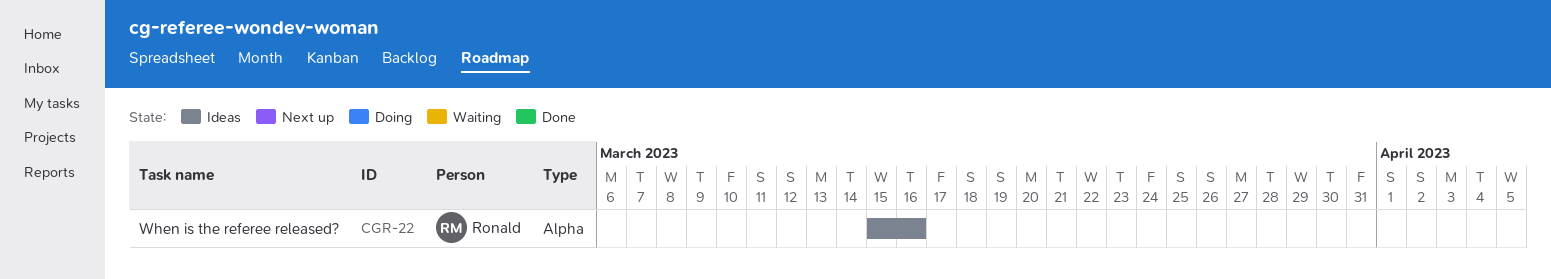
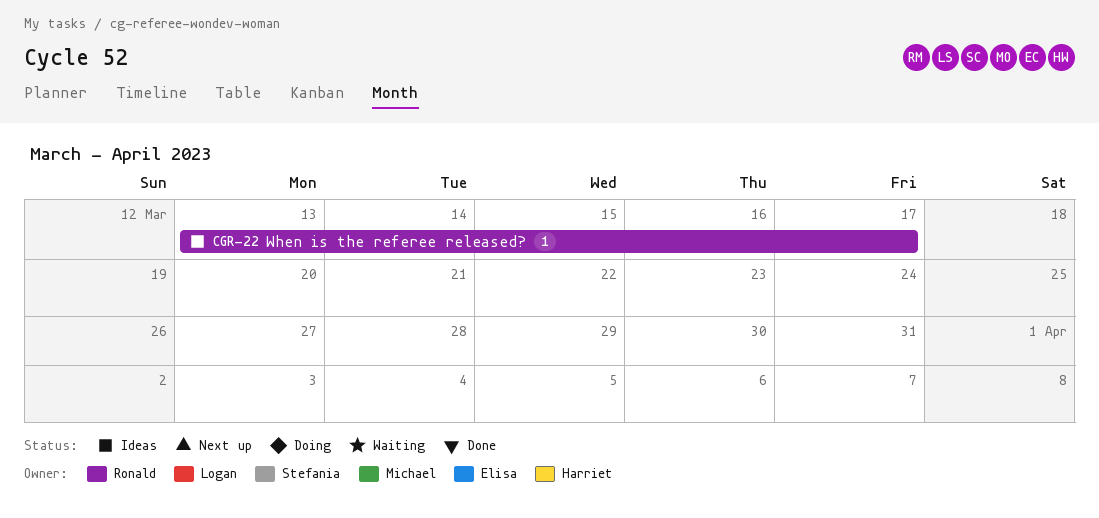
CGR-22, start: Mar 15 -> Mar 13
CGR-22, due: Mar 16 -> Mar 17

